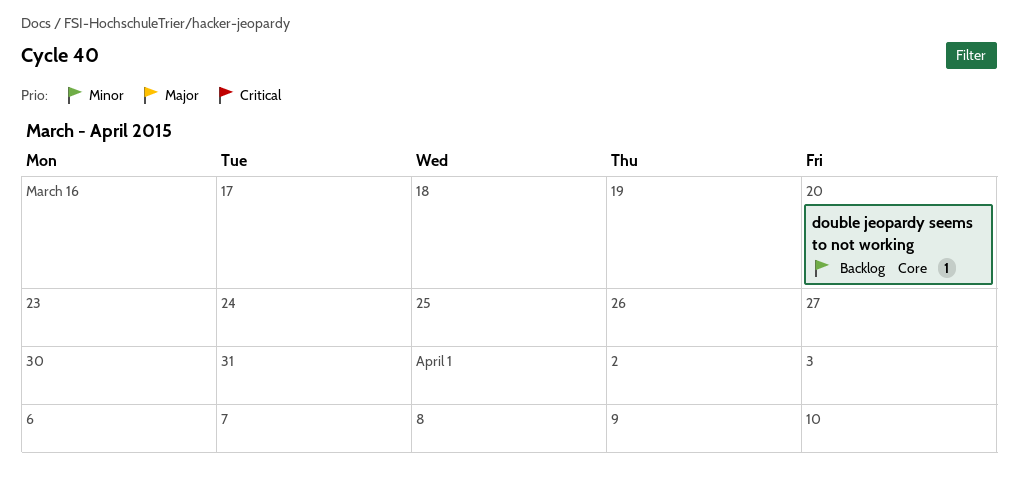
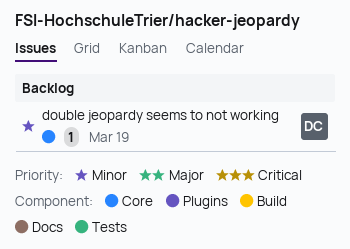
double jeopardy seems to not working, due: Mar 20 -> Mar 19

